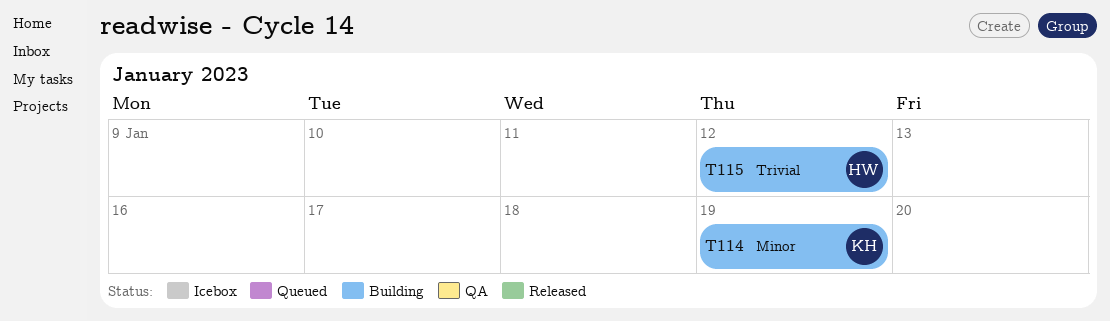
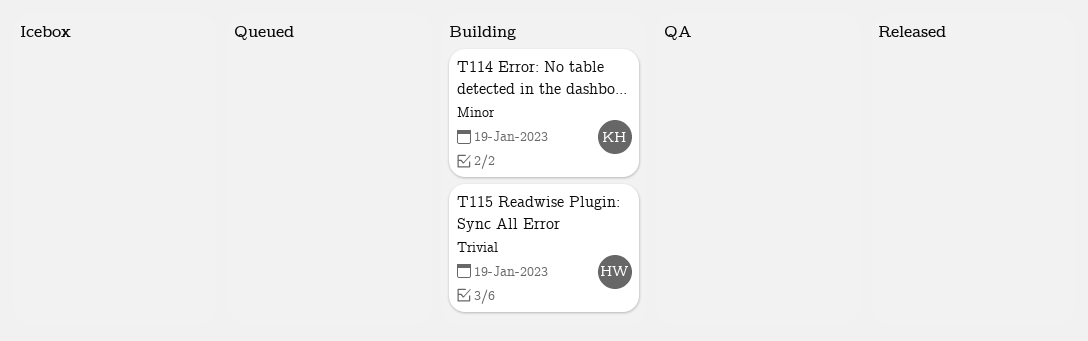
T115, due: Jan 12 -> Jan 19

